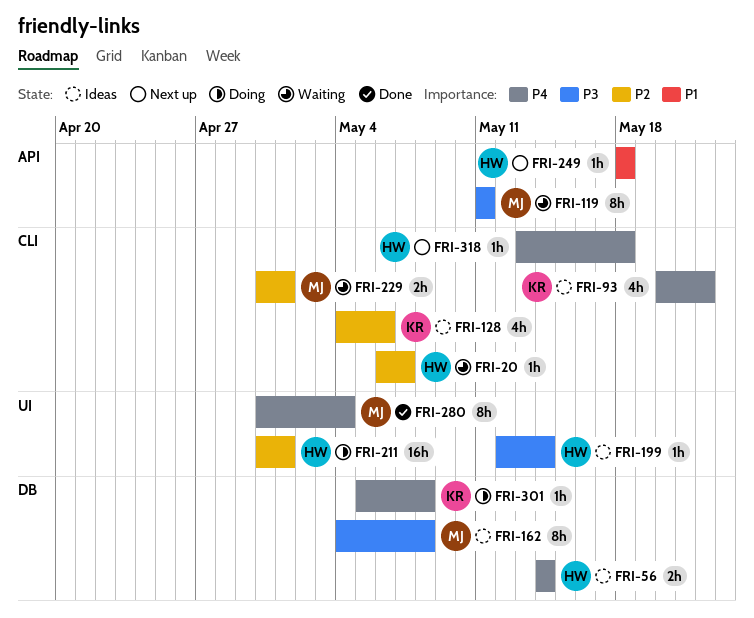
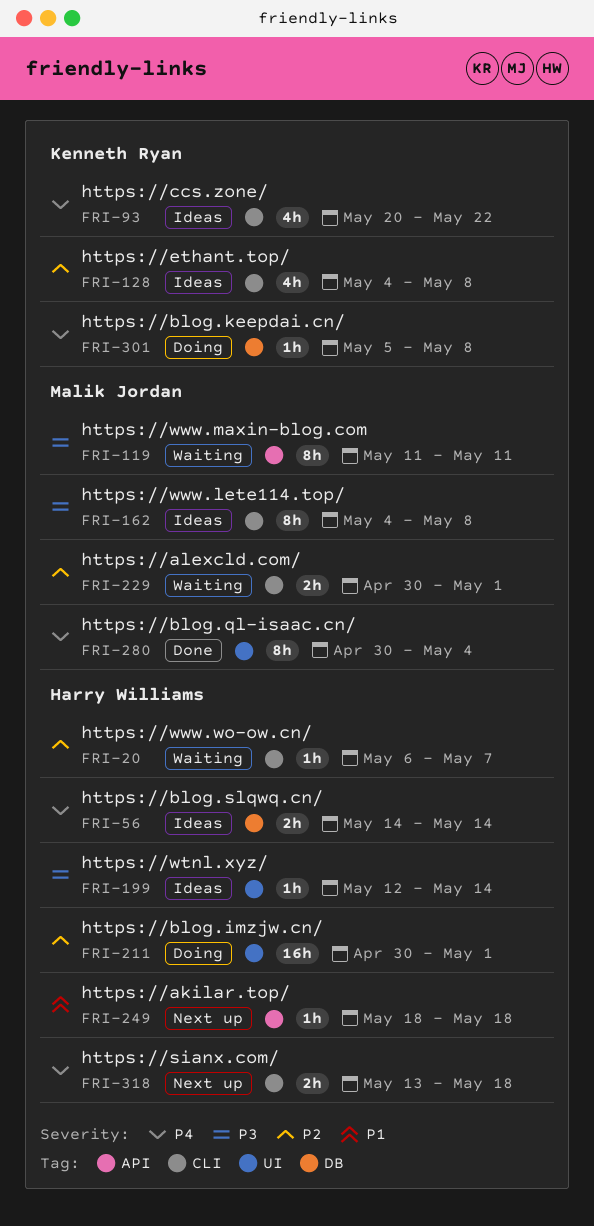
FRI-128, due: May 6 -> May 8
FRI-162, label: DB -> CLI
FRI-318, estimate: 1h -> 2h

